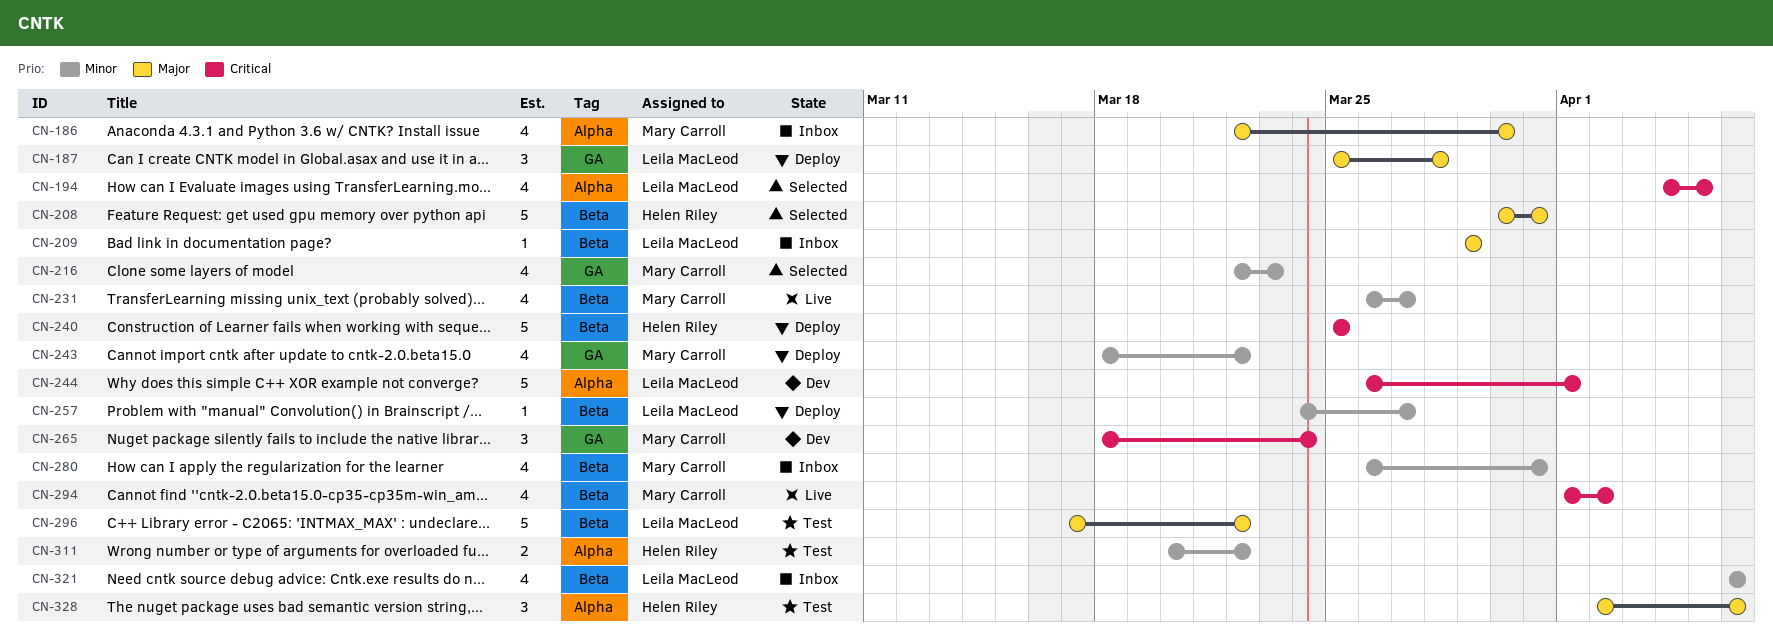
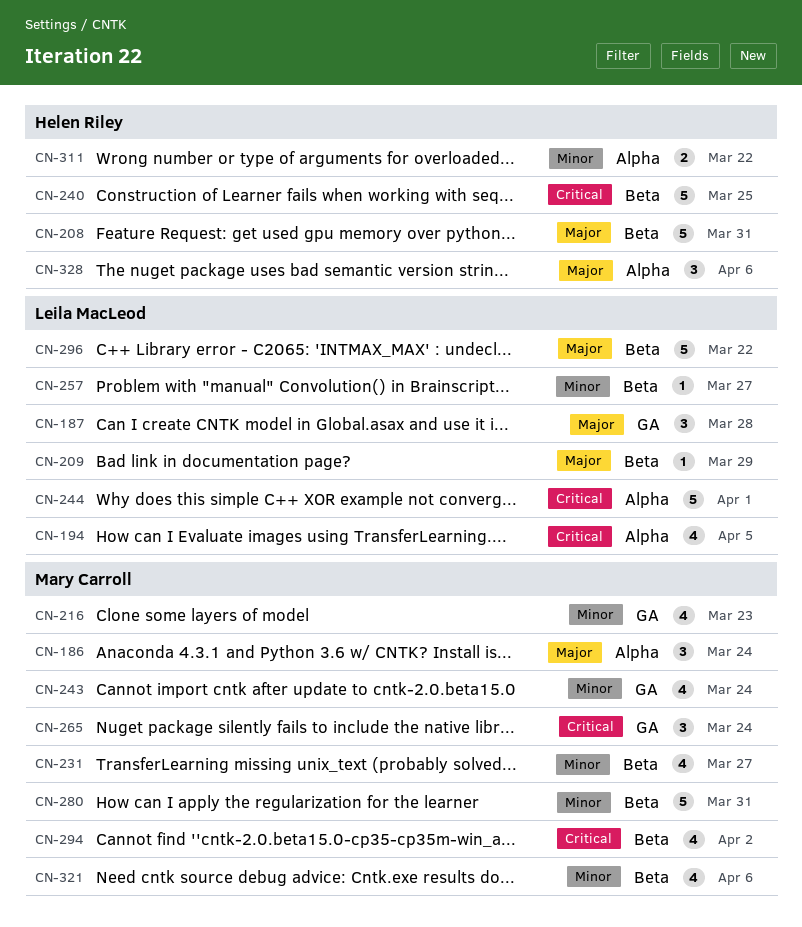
CN-186, estimate: 4 -> 3
CN-186, due: Mar 30 -> Mar 24
CN-243, due: Mar 22 -> Mar 24
CN-280, estimate: 4 -> 5
CN-321, owner: Leila MacLeod -> Mary Carroll

